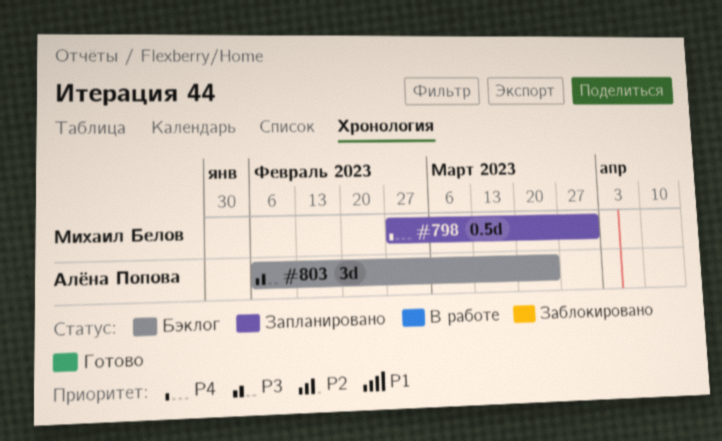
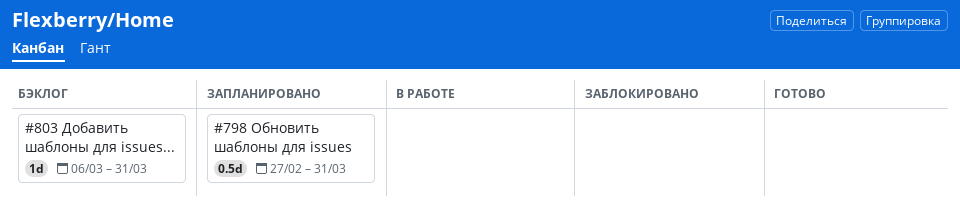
#803, estimate: 3d -> 1d
#803, start: Feb 6 -> Mar 6
#803, due: Mar 24 -> Mar 31

